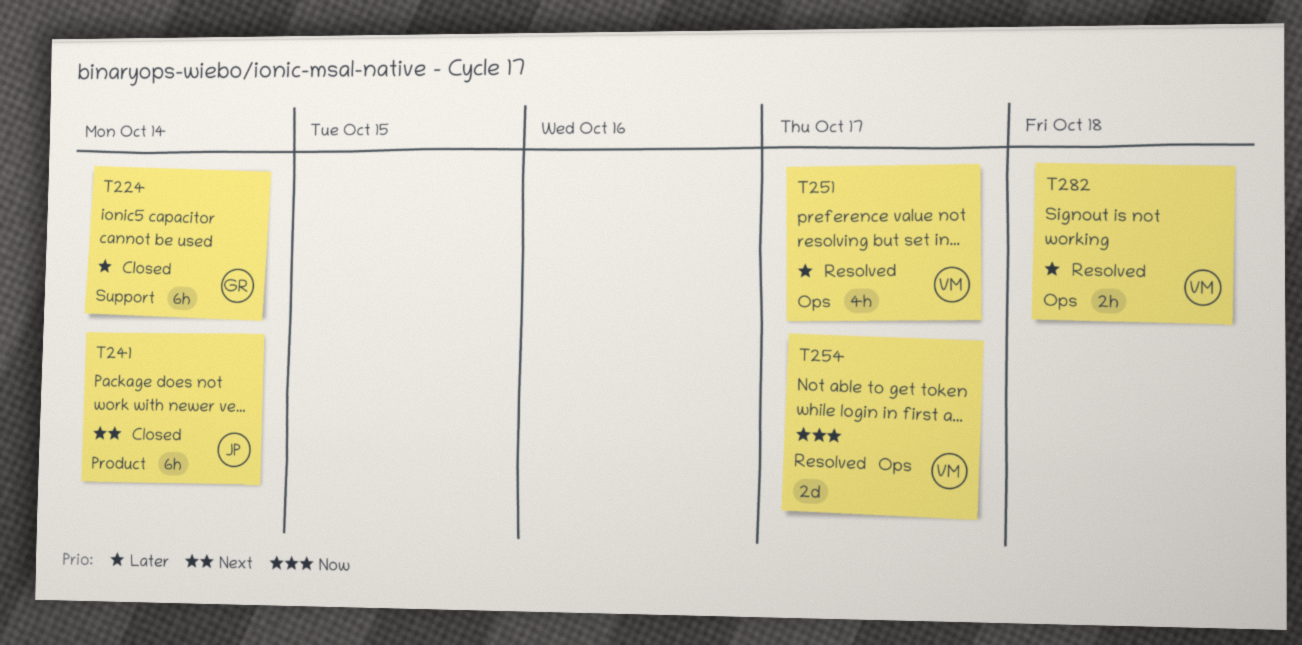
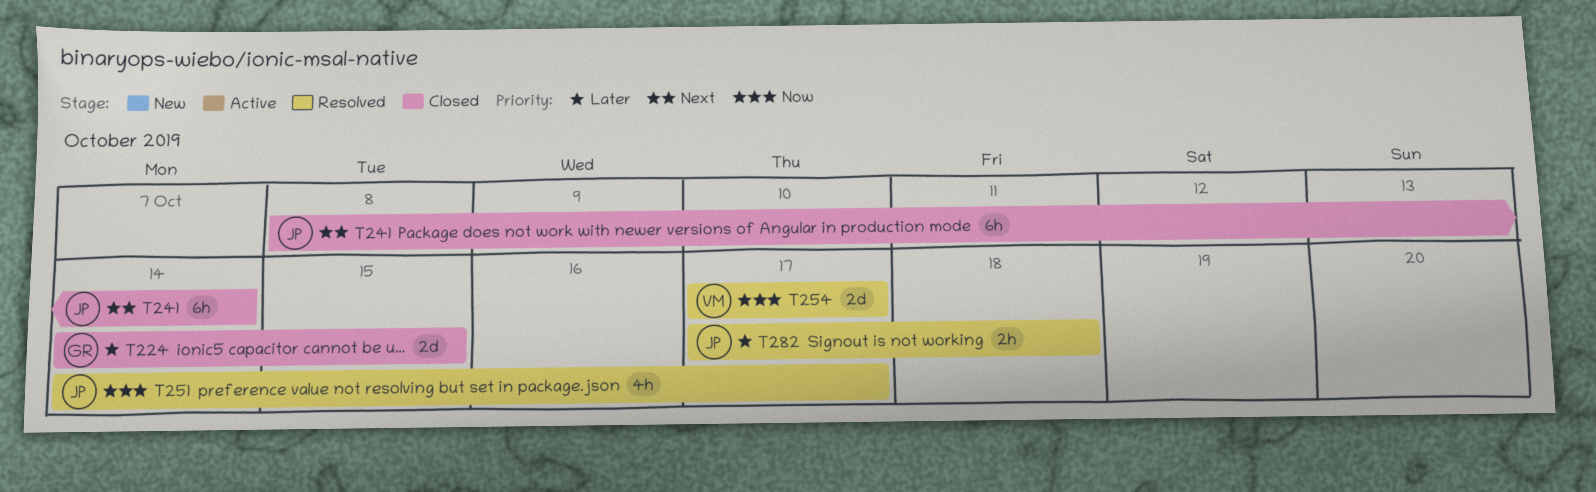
T224, estimate: 6h -> 2d
T224, due: Oct 14 -> Oct 15
T251, owner: VM -> JP
T251, priority: Later -> Now
T282, owner: VM -> JP

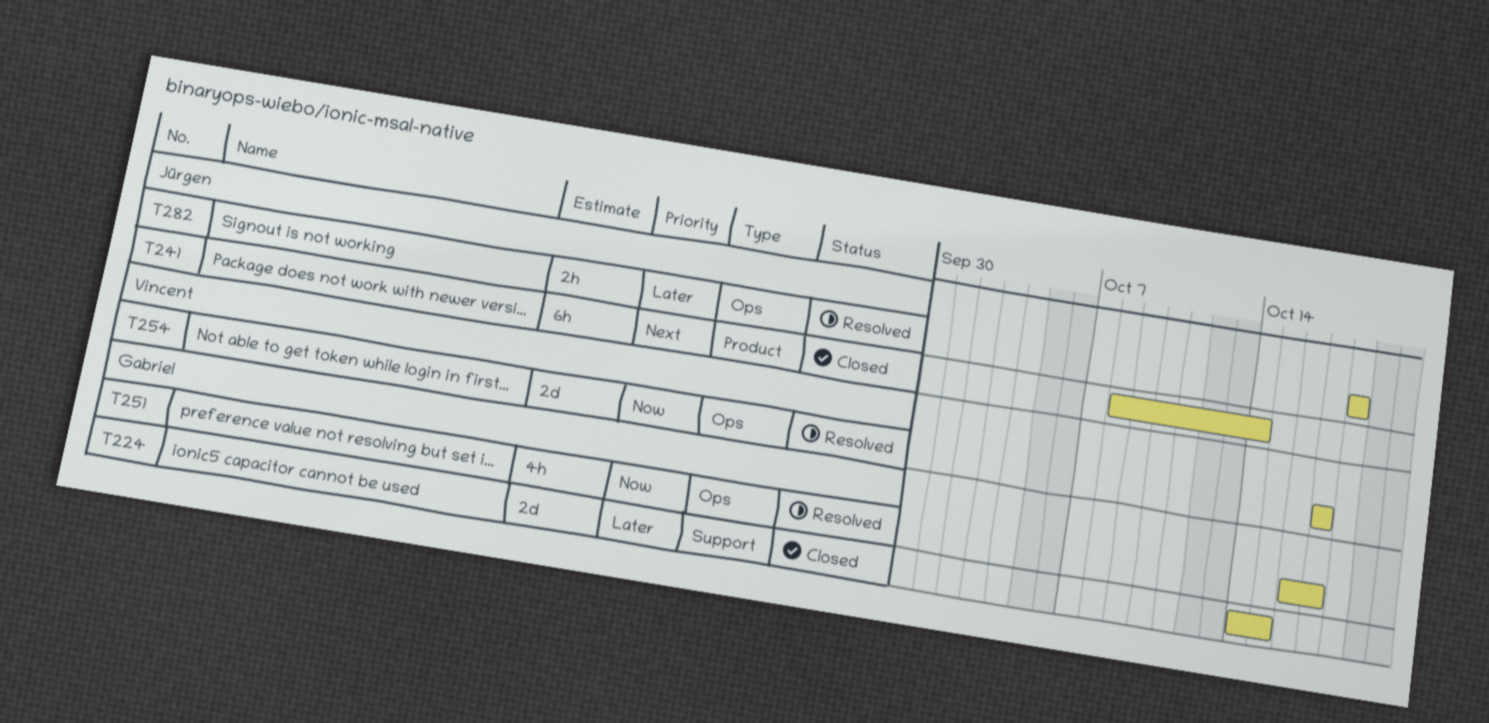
T251, owner: Jürgen -> Gabriel
T251, start: Oct 14 -> Oct 16
T282, start: Oct 17 -> Oct 18

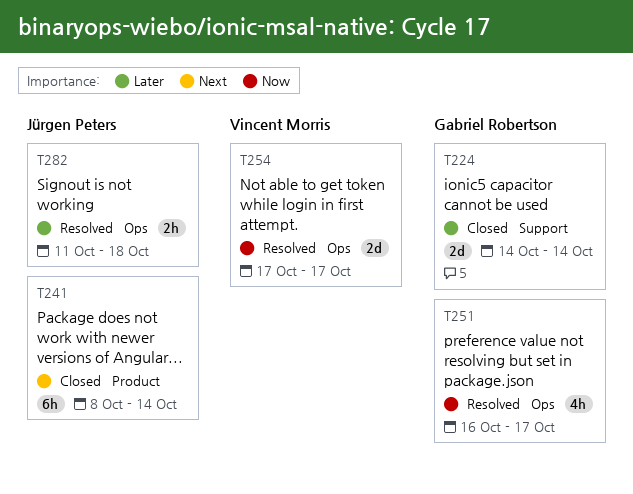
T224, due: Oct 15 -> Oct 14
T282, start: Oct 18 -> Oct 11

